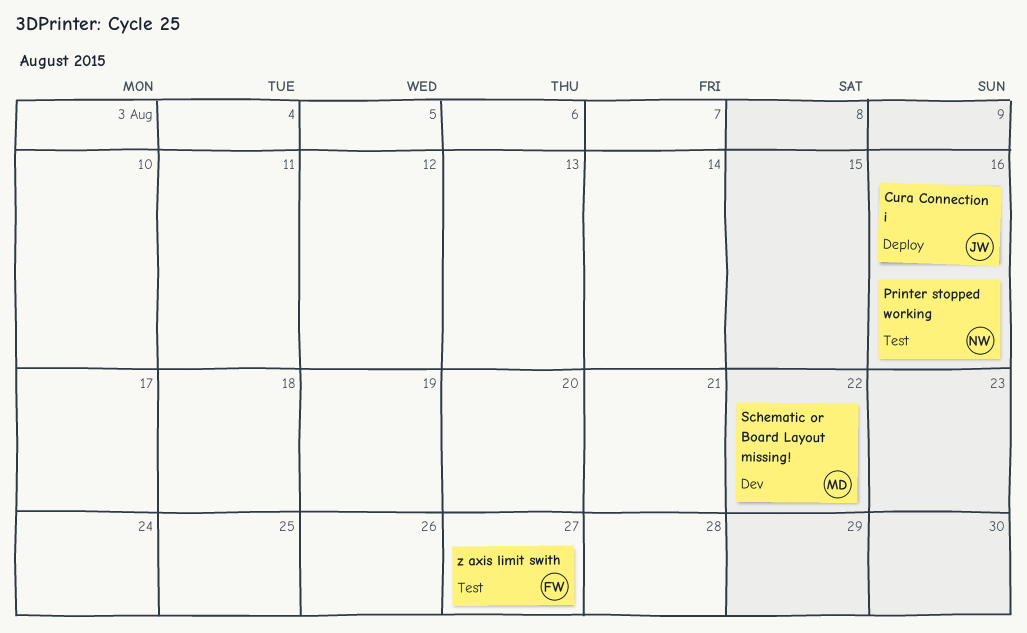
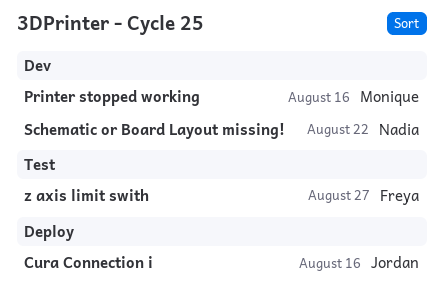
Printer stopped working, status: Test -> Dev
Printer stopped working, owner: Nadia -> Monique
Schematic or Board Layout missing!, owner: Monique -> Nadia

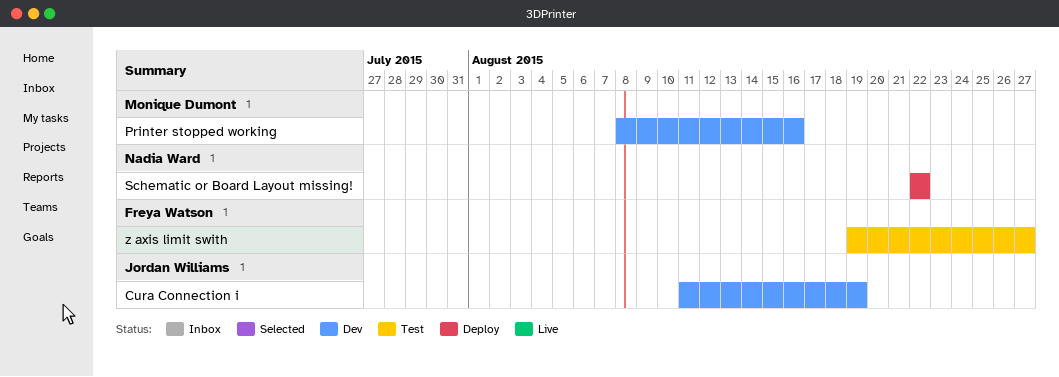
Cura Connection i, status: Deploy -> Dev
Cura Connection i, due: Aug 16 -> Aug 19
Schematic or Board Layout missing!, status: Dev -> Deploy

